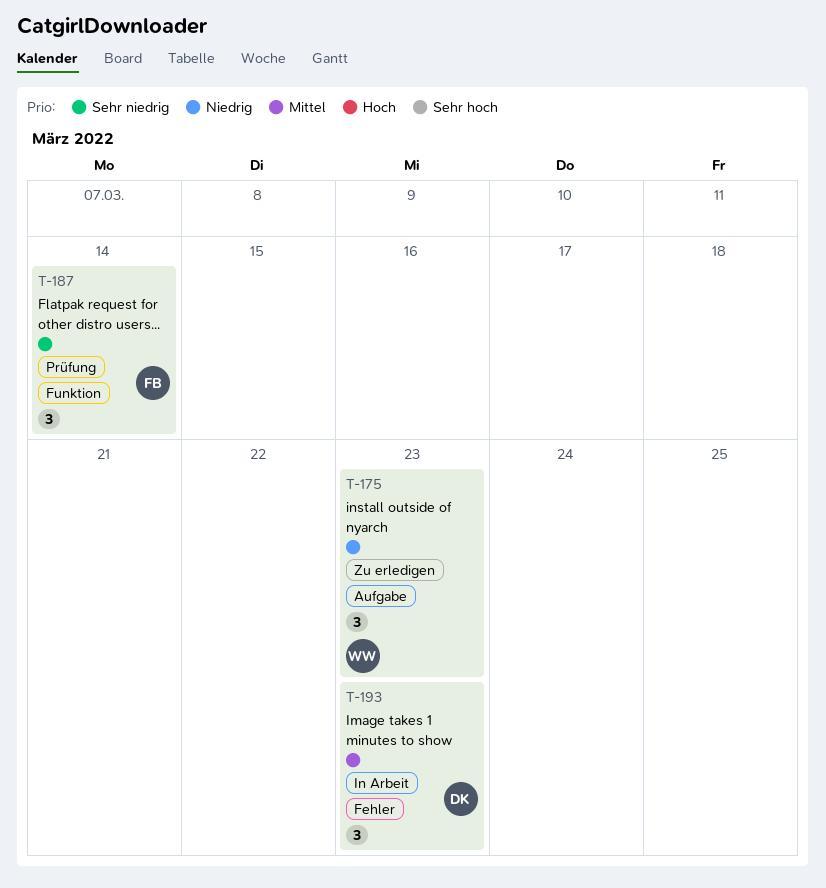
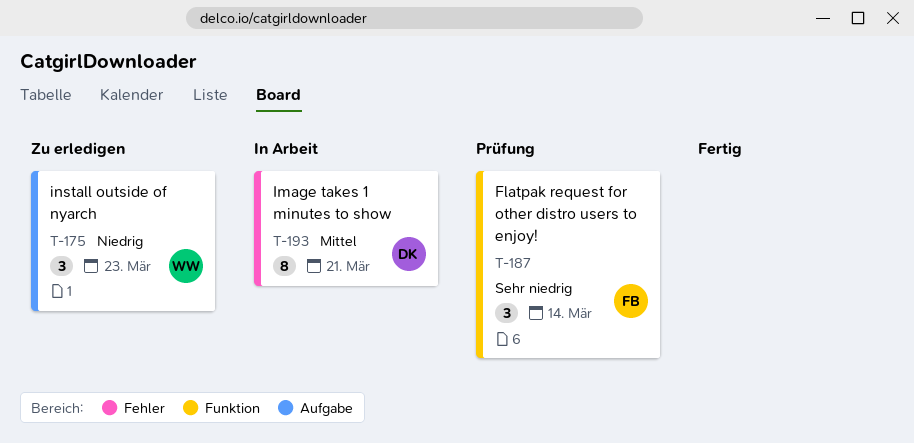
T-193, estimate: 3 -> 8
T-193, due: Mar 23 -> Mar 21

